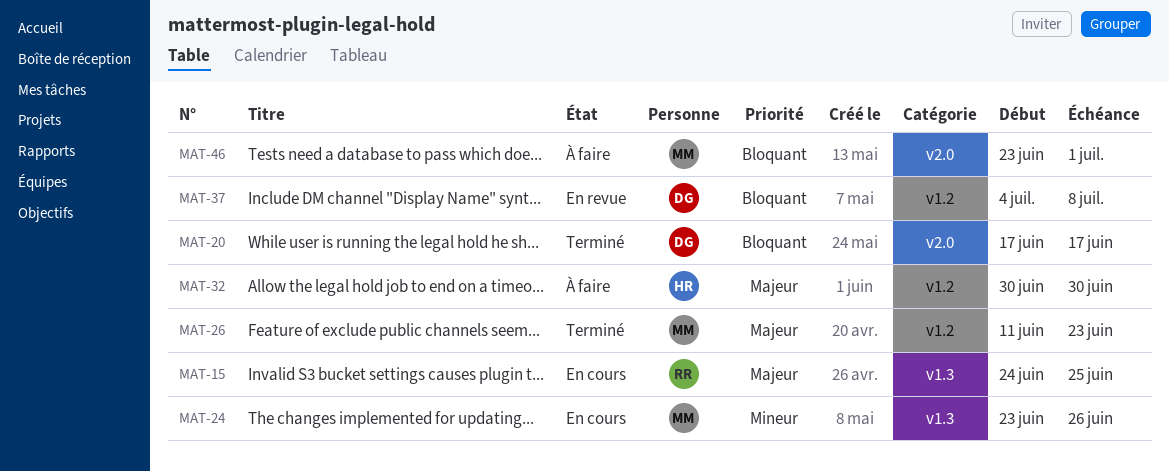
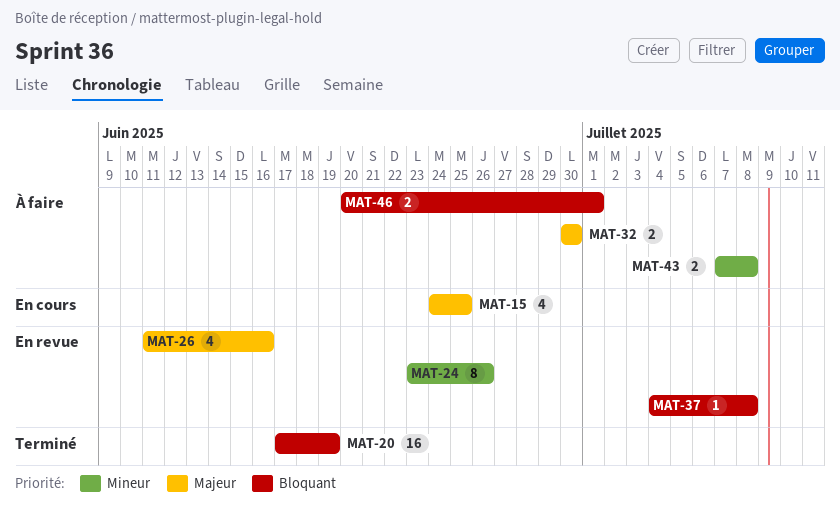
MAT-20, due: Jun 17 -> Jun 19
MAT-24, status: En cours -> En revue
MAT-26, status: Terminé -> En revue
MAT-26, due: Jun 23 -> Jun 16
MAT-43: none -> present
MAT-46, start: Jun 23 -> Jun 20

